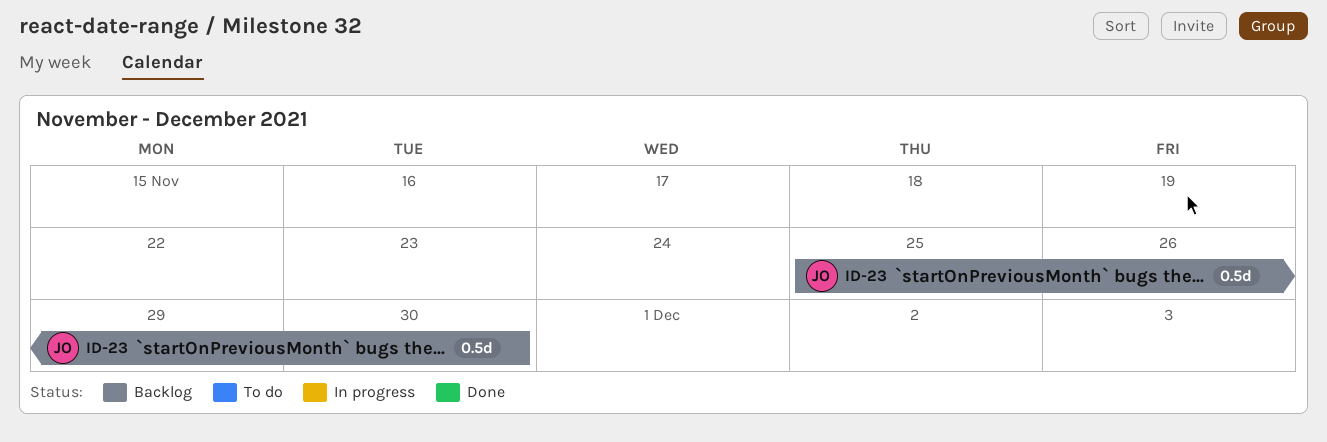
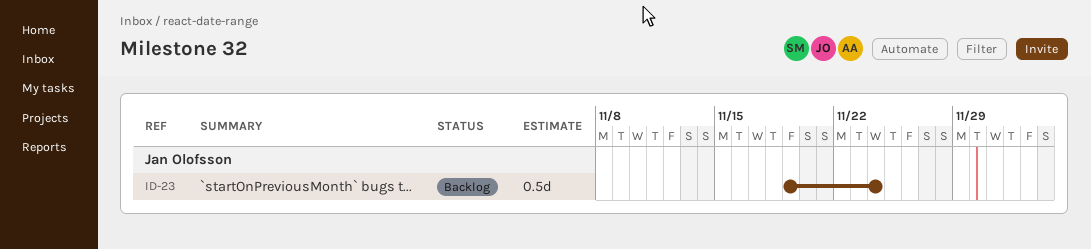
ID-23, start: Nov 25 -> Nov 19
ID-23, due: Nov 30 -> Nov 24

